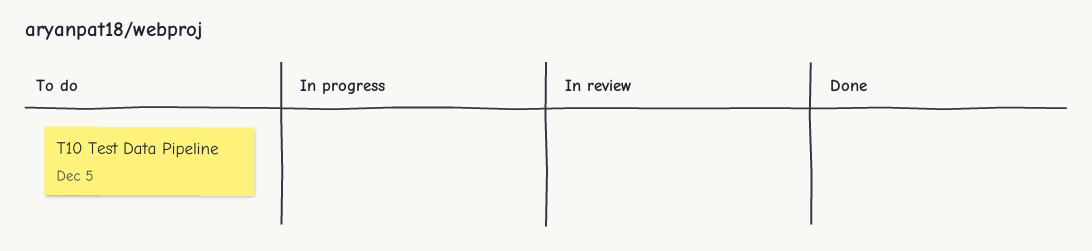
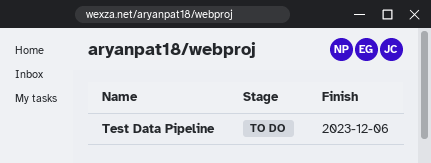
Test Data Pipeline, due: Dec 5 -> Dec 6

